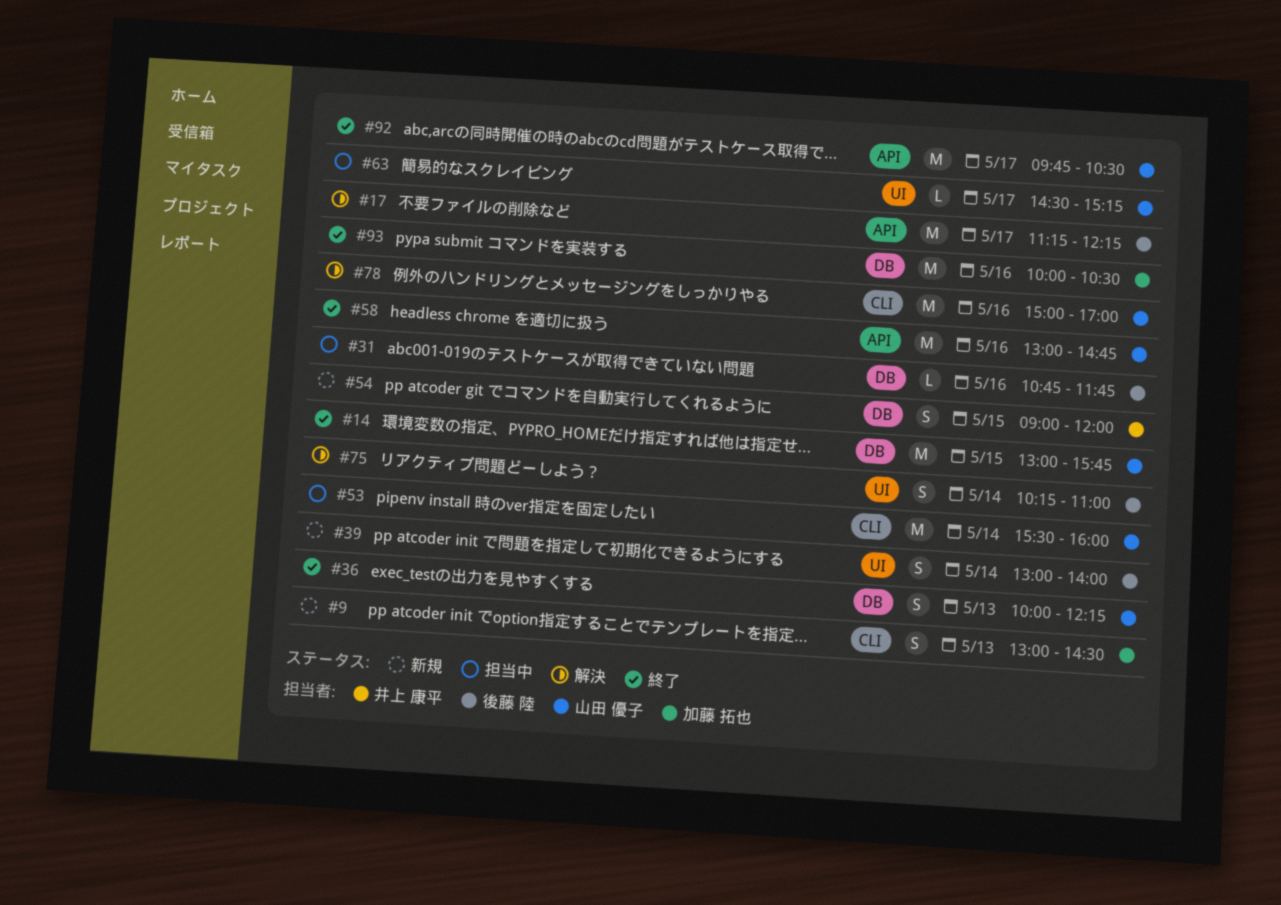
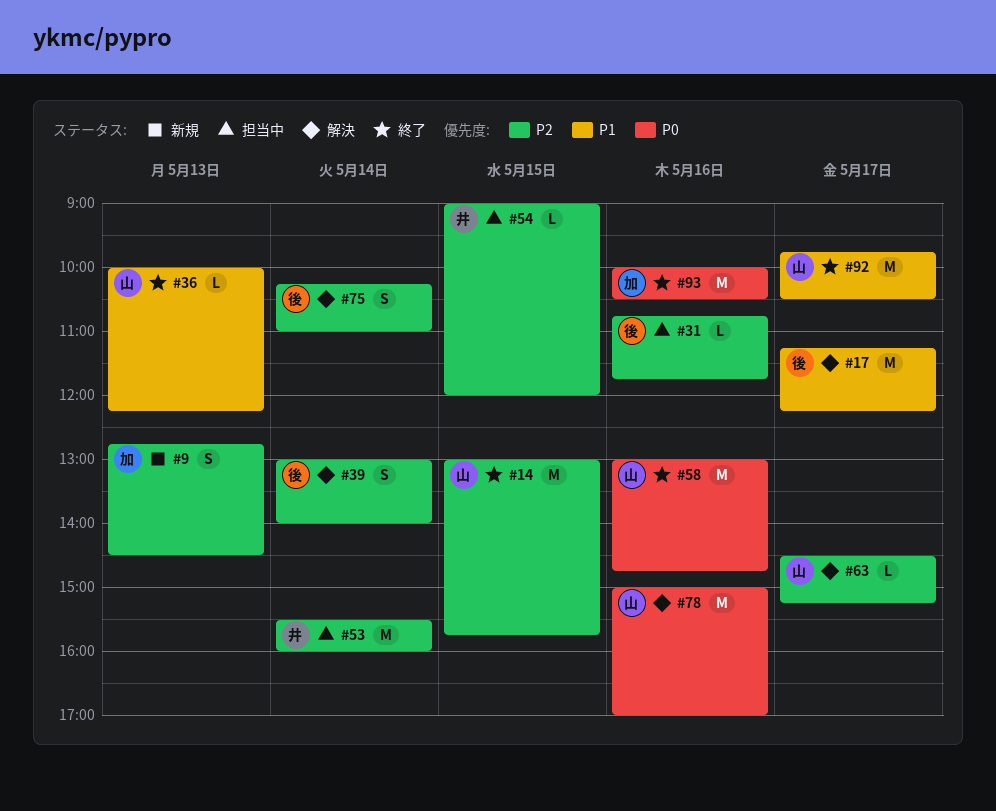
#9, begins: 13:00 -> 12:45
#36, estimate: S -> L
#39, status: 新規 -> 解決
#53, owner: 山田 優子 -> 井上 康平
#54, status: 新規 -> 担当中
#54, estimate: S -> L
#63, status: 担当中 -> 解決

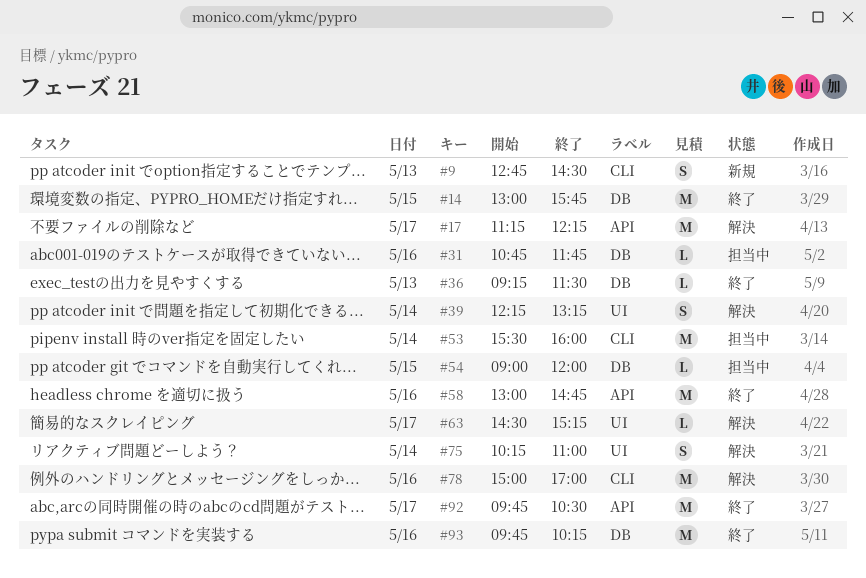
#36, begins: 10:00 -> 09:15
#36, ends: 12:15 -> 11:30
#39, begins: 13:00 -> 12:15
#39, ends: 14:00 -> 13:15
#93, begins: 10:00 -> 09:45
#93, ends: 10:30 -> 10:15

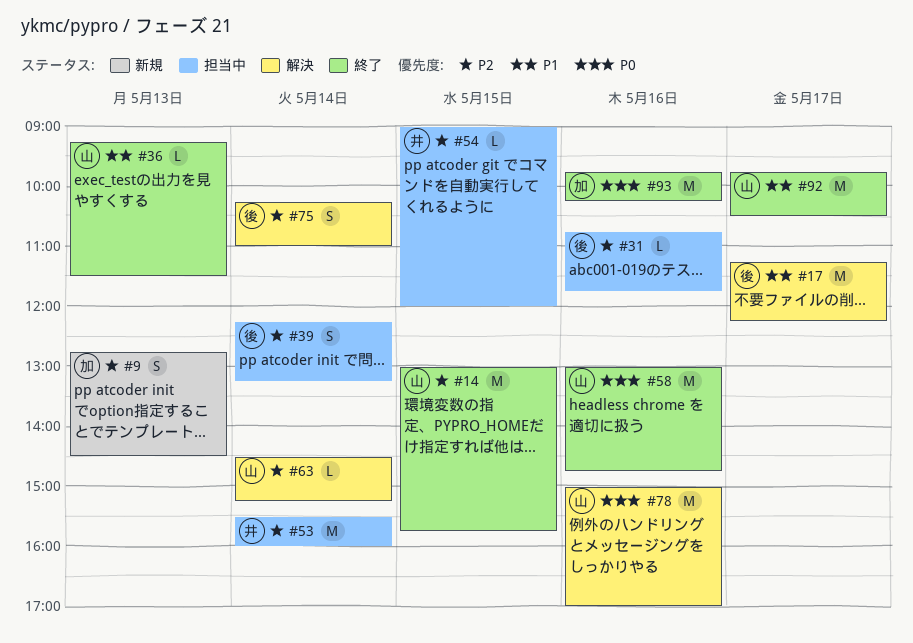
#39, status: 解決 -> 担当中
#63, day: May 17 -> May 14

